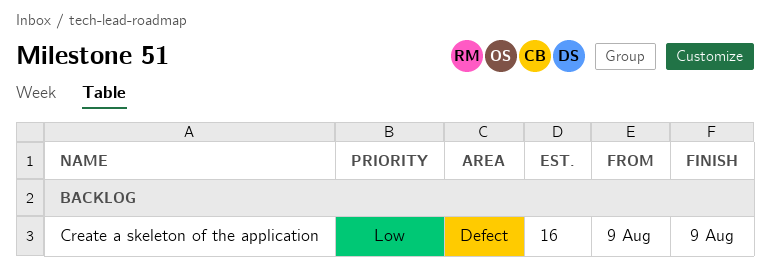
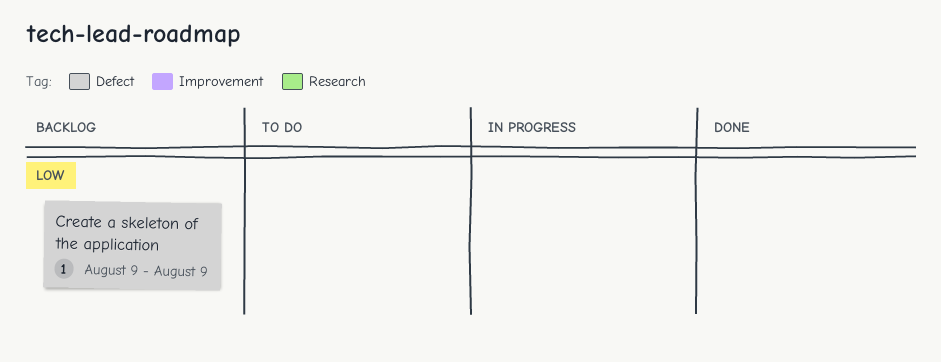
Create a skeleton of the application, estimate: 16 -> 1

